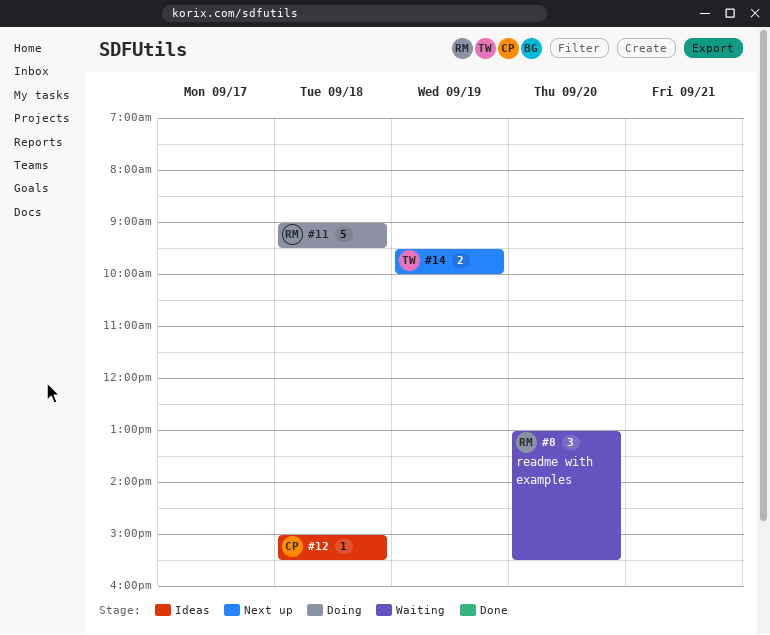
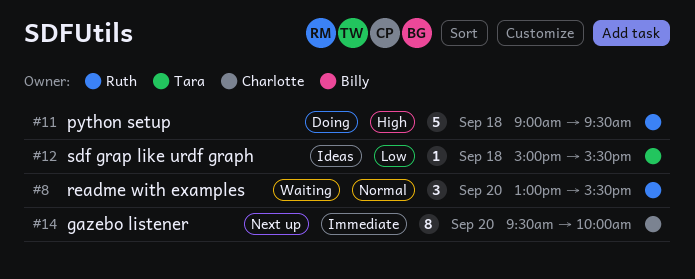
#12, owner: Charlotte -> Tara
#14, owner: Tara -> Charlotte
#14, estimate: 2 -> 8
#14, day: Sep 19 -> Sep 20

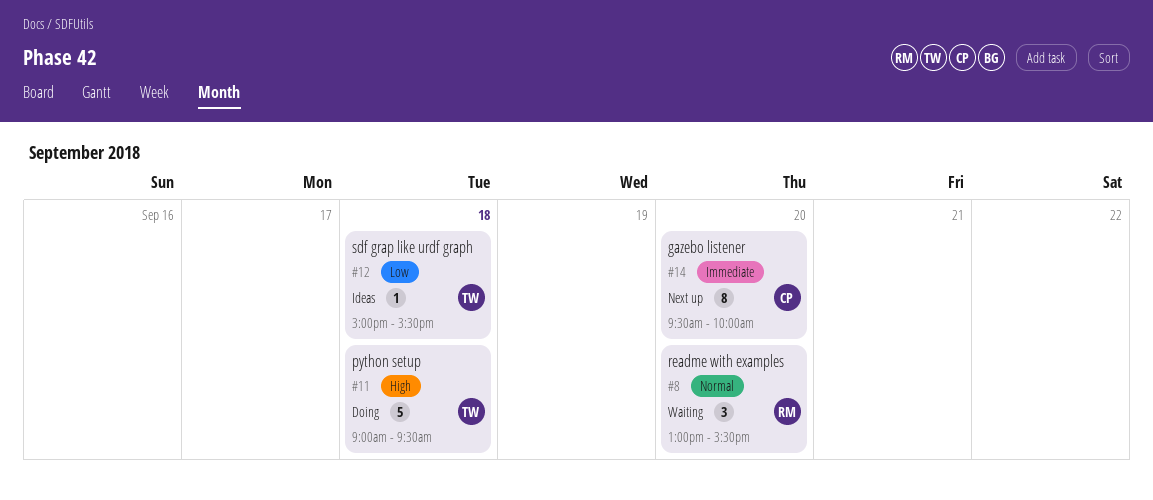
#11, owner: Ruth -> Tara

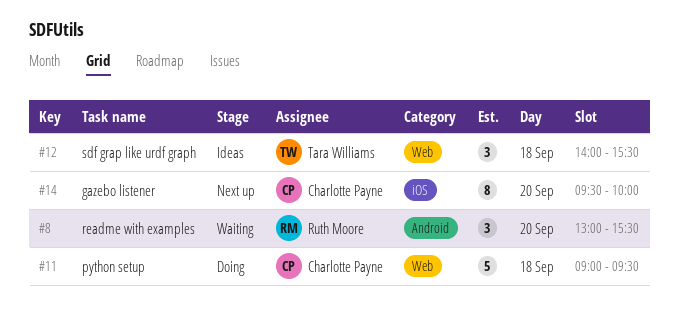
#11, owner: Tara Williams -> Charlotte Payne
#12, estimate: 1 -> 3
#12, begins: 15:00 -> 14:00

